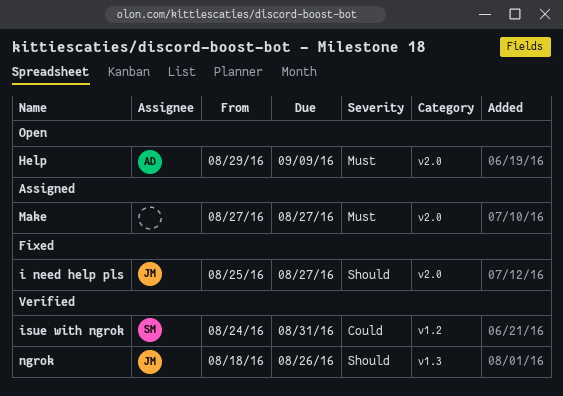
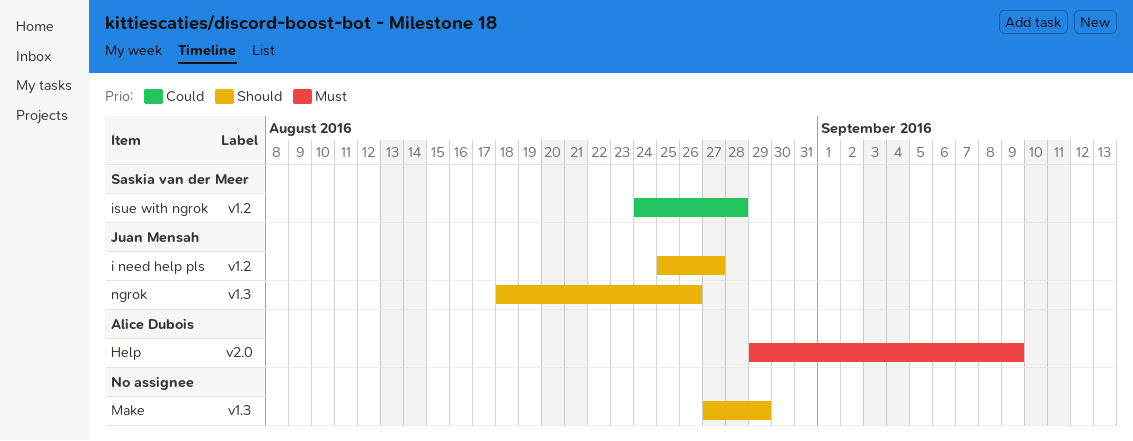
i need help pls, label: v2.0 -> v1.2
isue with ngrok, due: Aug 31 -> Aug 28
Make, priority: Must -> Should
Make, label: v2.0 -> v1.3
Make, due: Aug 27 -> Aug 29

